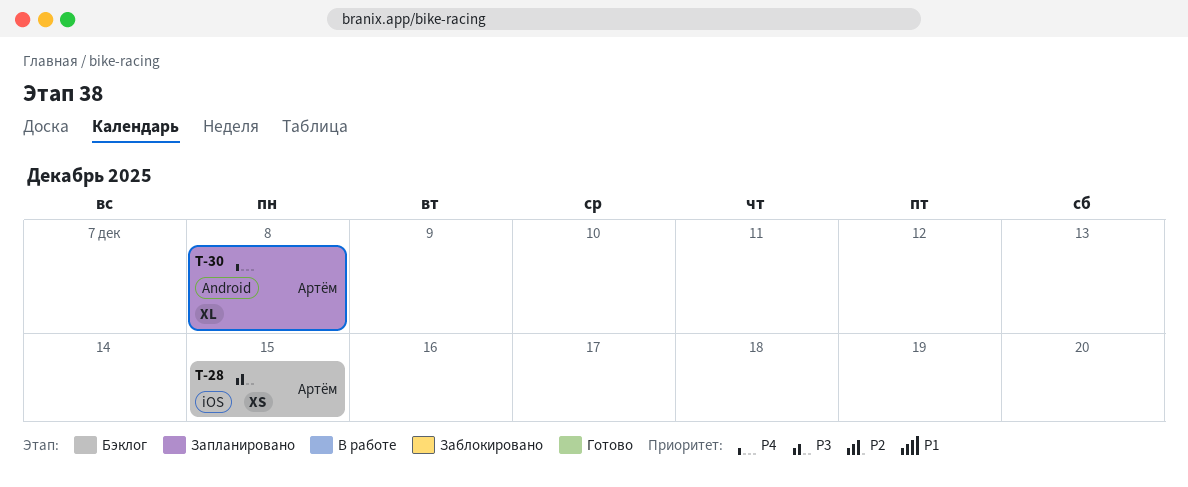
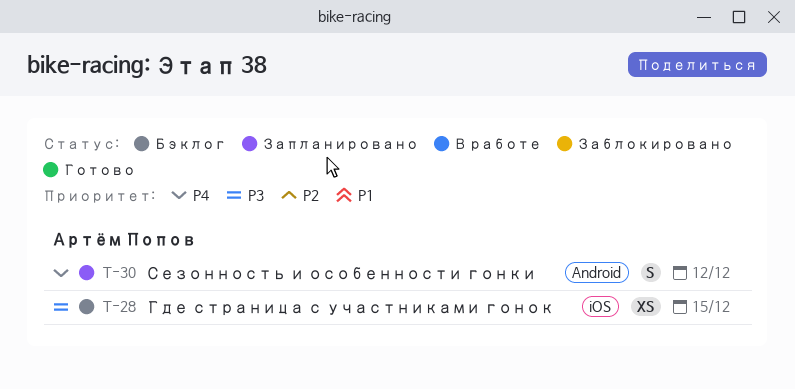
T-30, estimate: XL -> S
T-30, due: Dec 8 -> Dec 12

